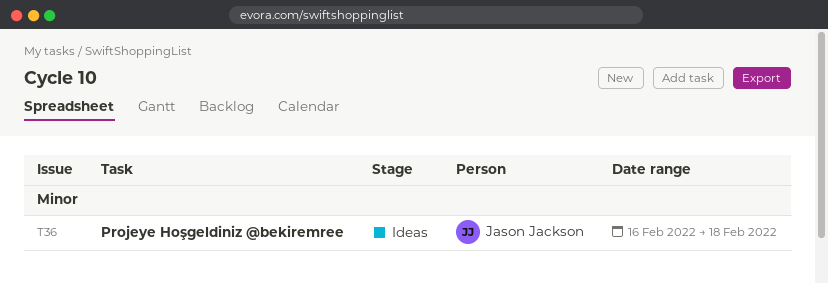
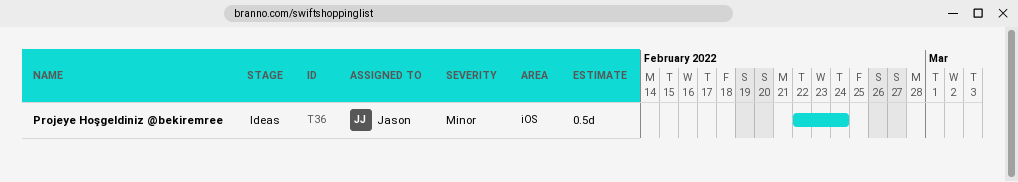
T36, start: Feb 16 -> Feb 22
T36, due: Feb 18 -> Feb 24

